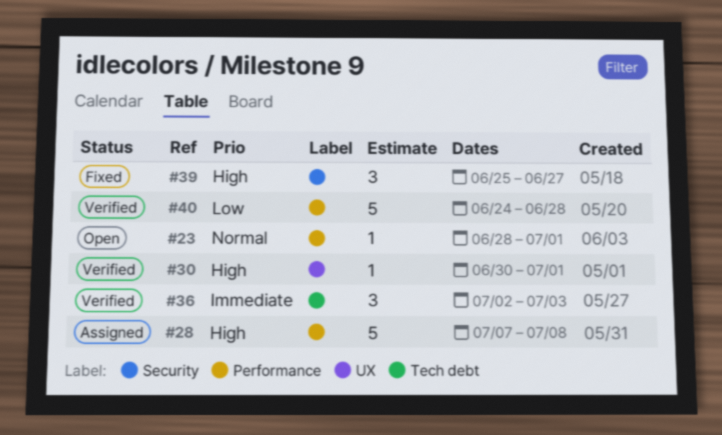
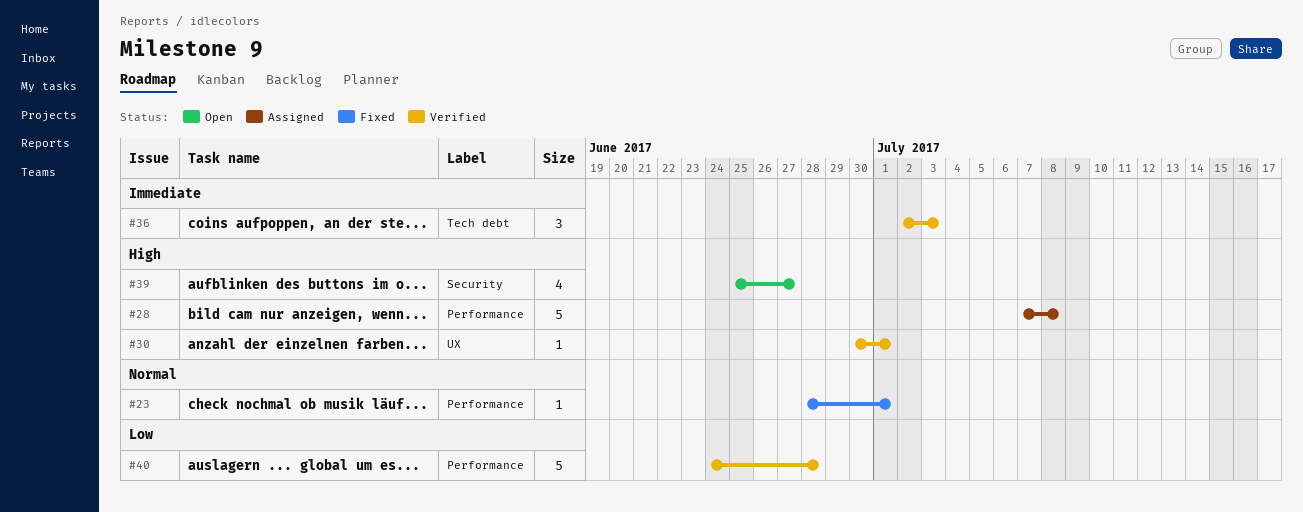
#23, status: Open -> Fixed
#39, status: Fixed -> Open
#39, estimate: 3 -> 4

